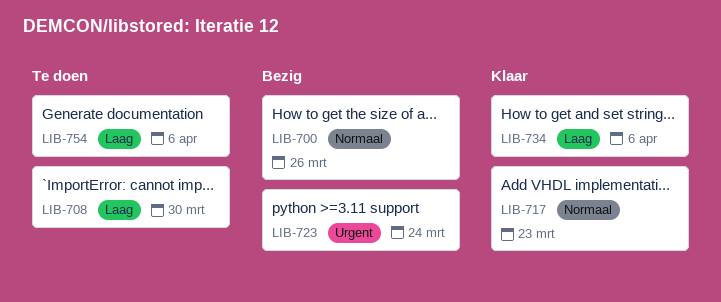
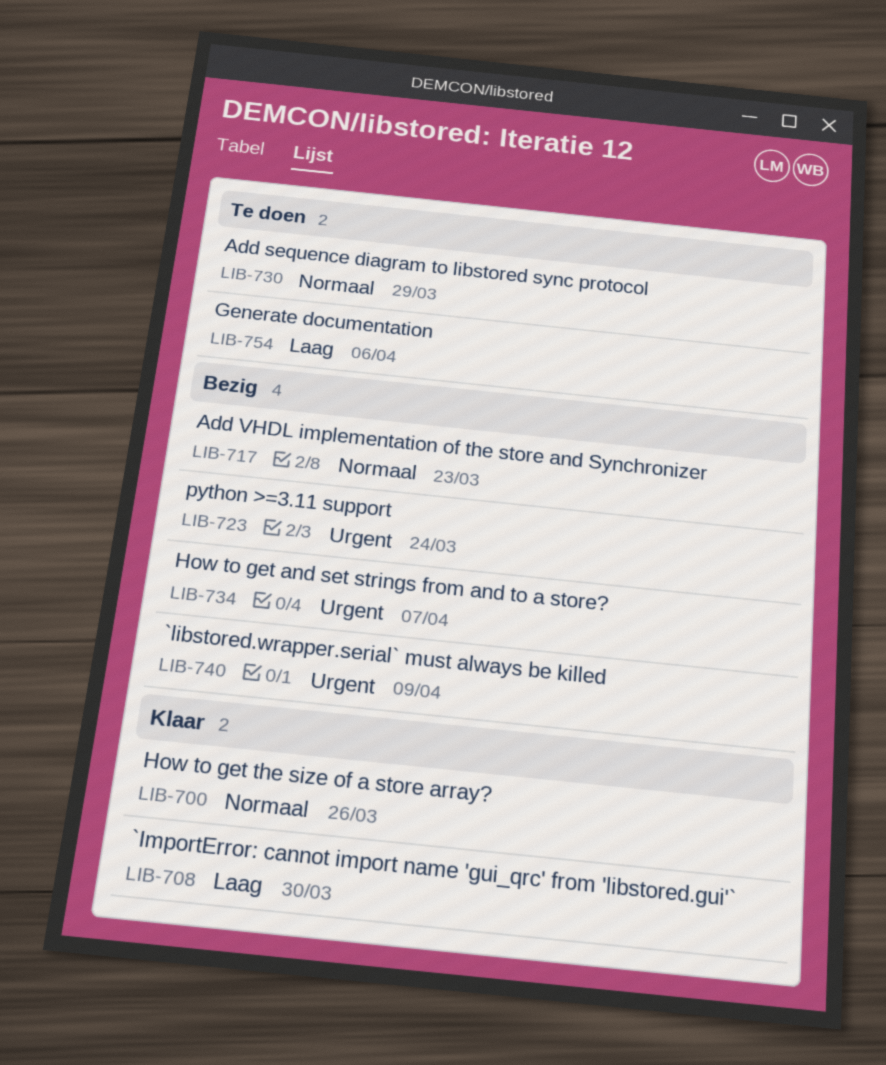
LIB-700, status: Bezig -> Klaar
LIB-708, status: Te doen -> Klaar
LIB-717, status: Klaar -> Bezig
LIB-730: none -> present
LIB-734, status: Klaar -> Bezig
LIB-734, priority: Laag -> Urgent
LIB-734, due: Apr 6 -> Apr 7
LIB-740: none -> present

